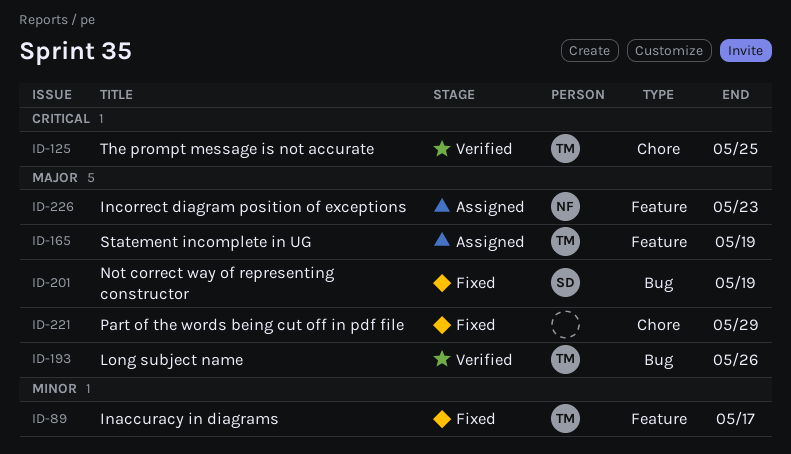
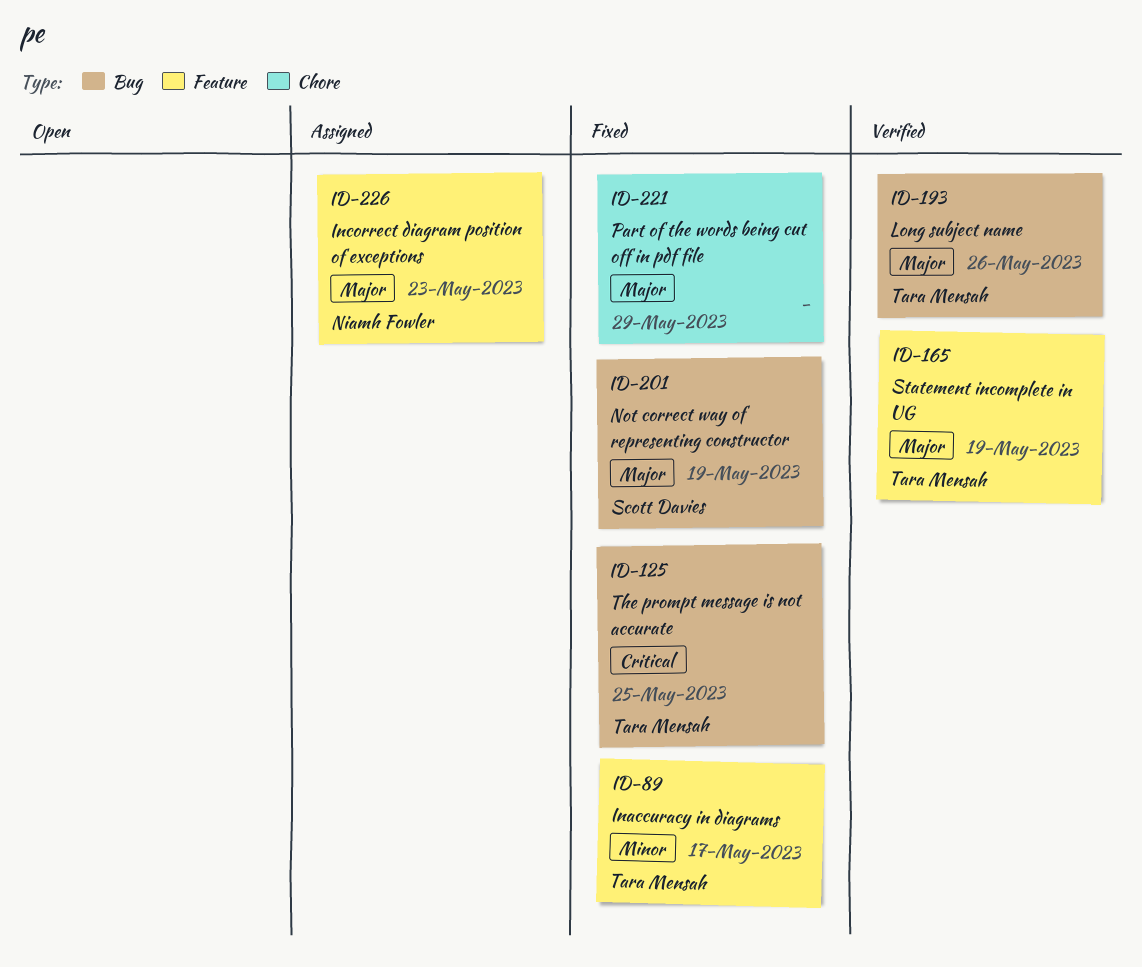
ID-125, status: Verified -> Fixed
ID-125, label: Chore -> Bug
ID-165, status: Assigned -> Verified

